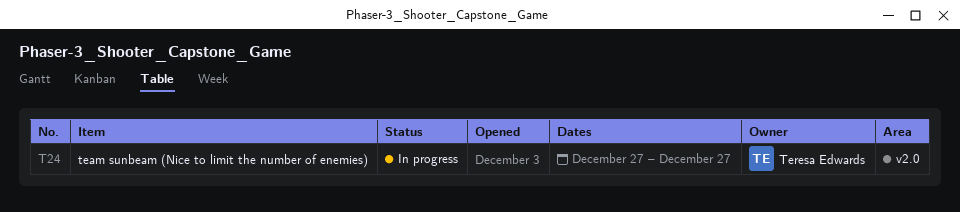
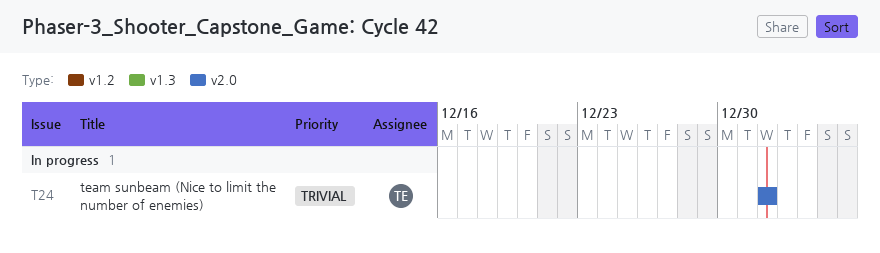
T24, start: Dec 27 -> Jan 1
T24, due: Dec 27 -> Jan 1

